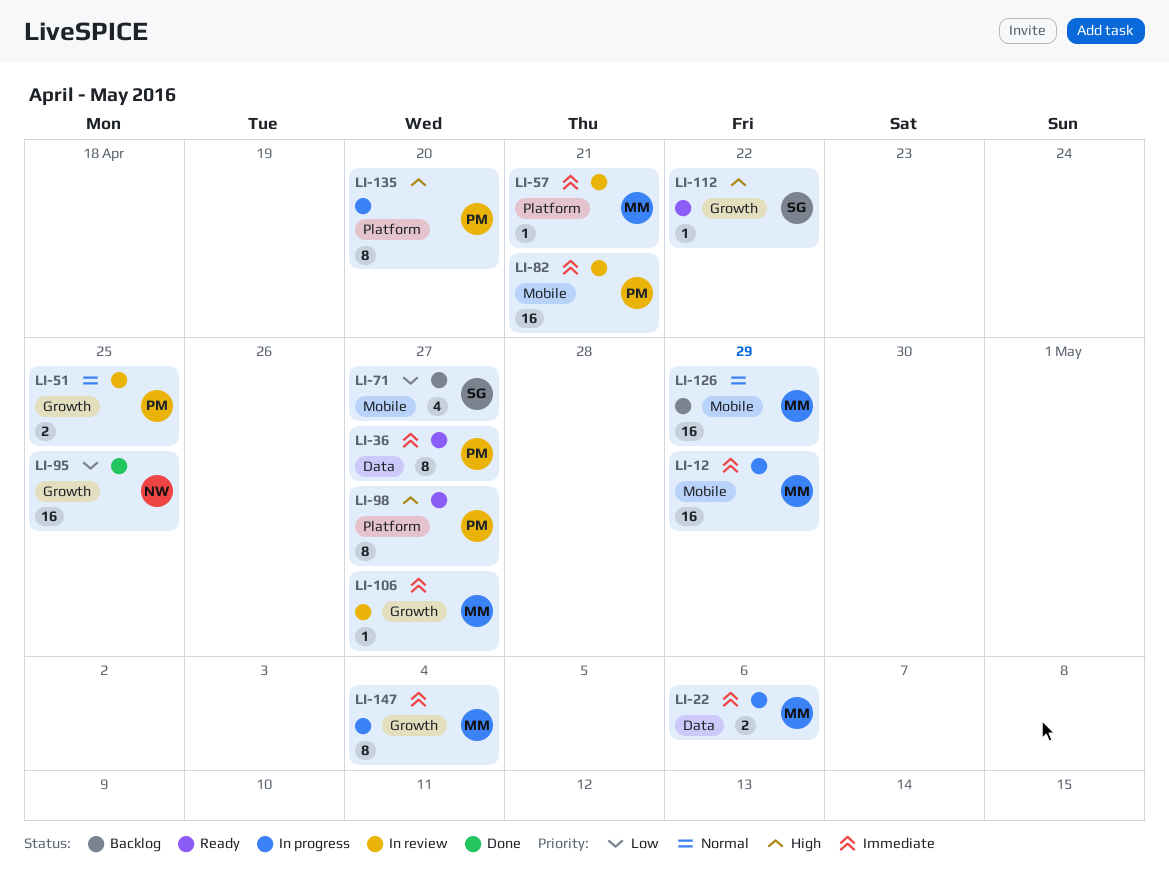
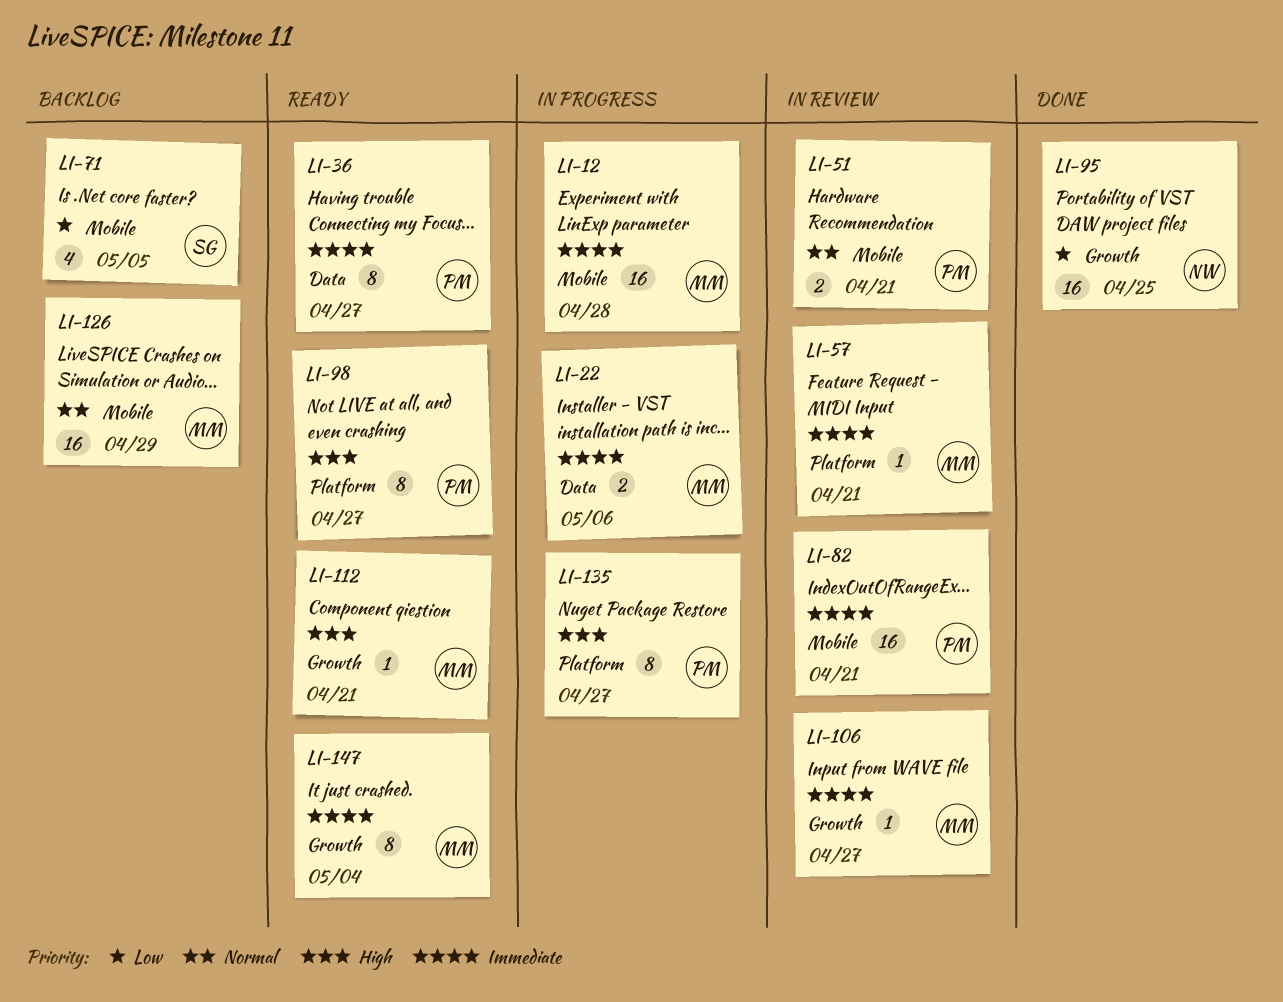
LI-12, due: Apr 29 -> Apr 28
LI-51, label: Growth -> Mobile
LI-51, due: Apr 25 -> Apr 21
LI-71, due: Apr 27 -> May 5
LI-112, owner: SG -> MM
LI-112, due: Apr 22 -> Apr 21
LI-135, due: Apr 20 -> Apr 27
LI-147, status: In progress -> Ready

